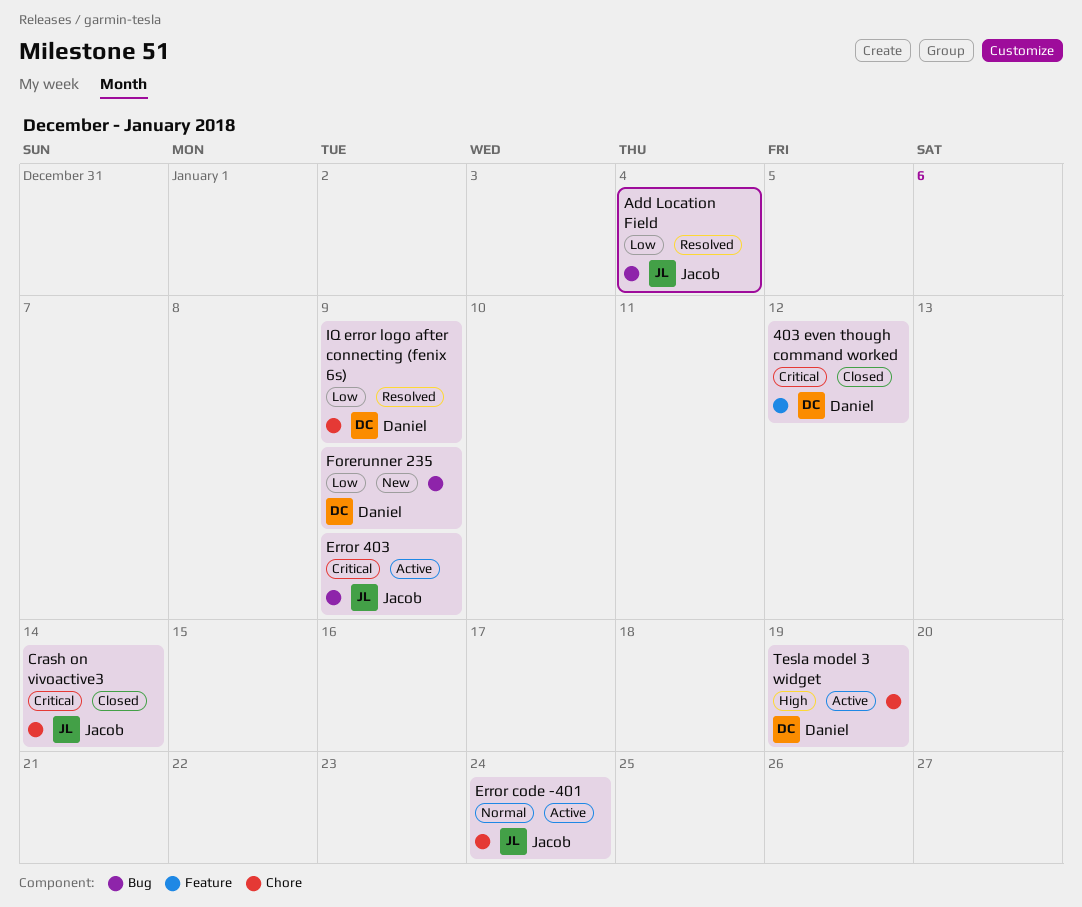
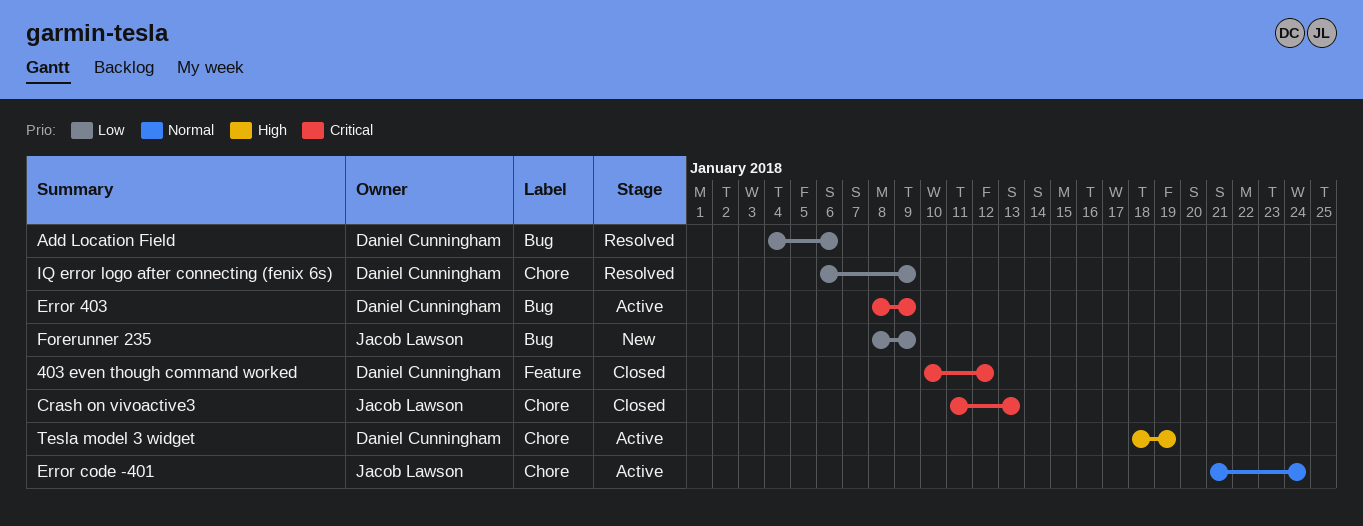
Add Location Field, owner: Jacob Lawson -> Daniel Cunningham
Add Location Field, due: Jan 4 -> Jan 6
Crash on vivoactive3, due: Jan 14 -> Jan 13
Error 403, owner: Jacob Lawson -> Daniel Cunningham
Forerunner 235, owner: Daniel Cunningham -> Jacob Lawson

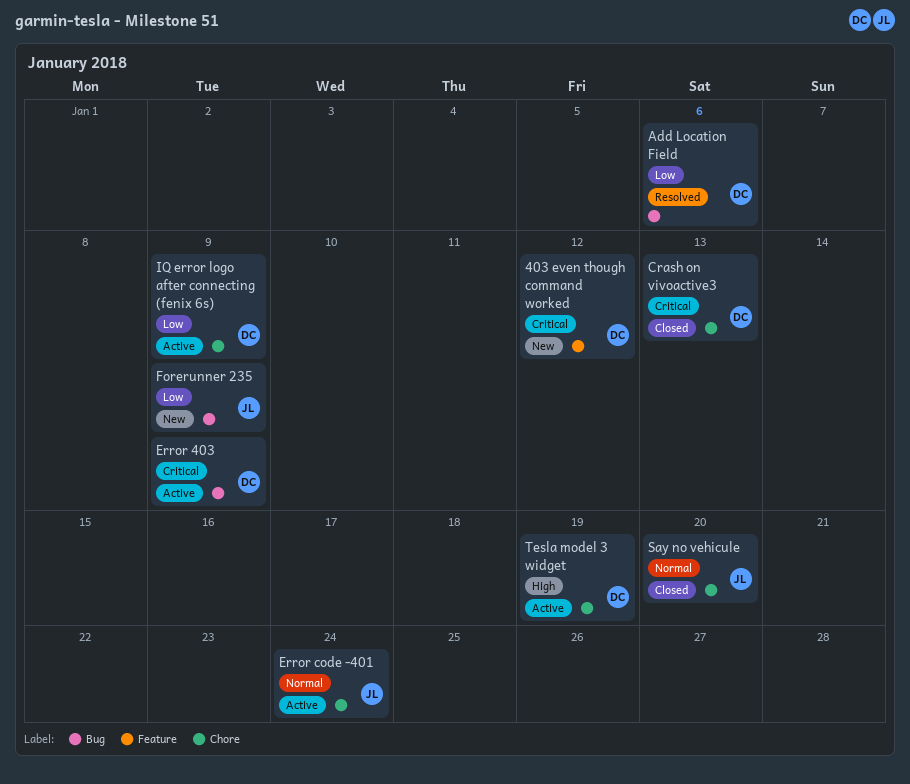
403 even though command worked, status: Closed -> New
Crash on vivoactive3, owner: Jacob Lawson -> Daniel Cunningham
IQ error logo after connecting (fenix 6s), status: Resolved -> Active
Say no vehicule: none -> present

